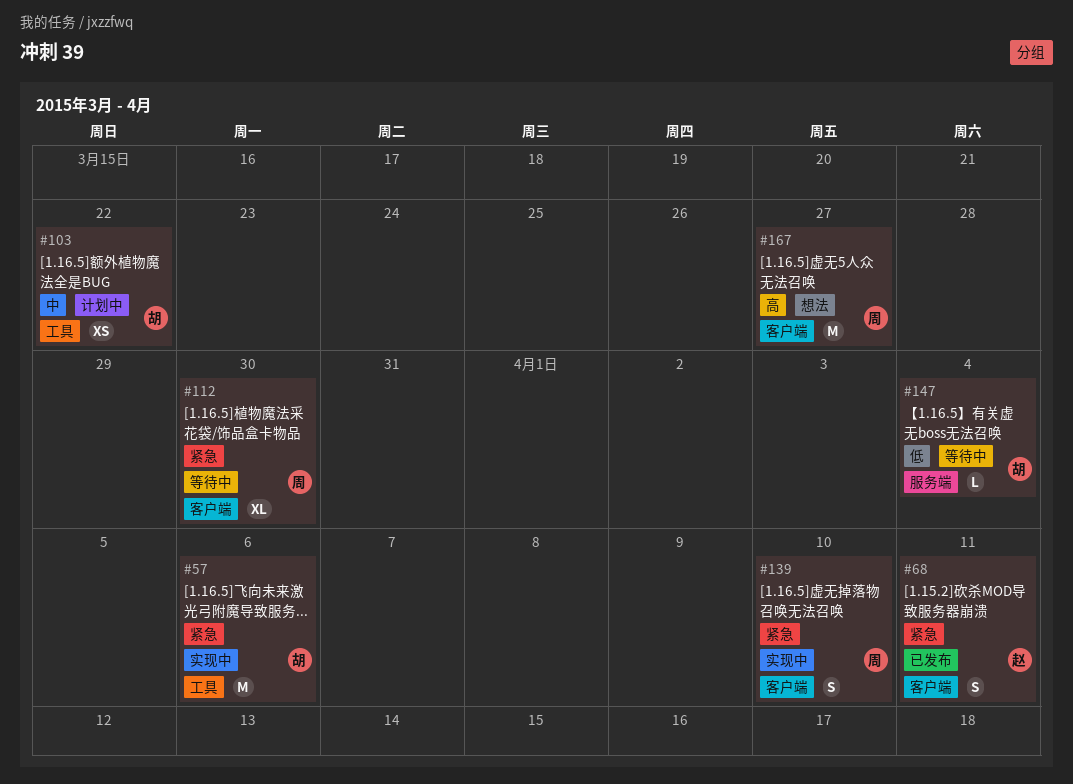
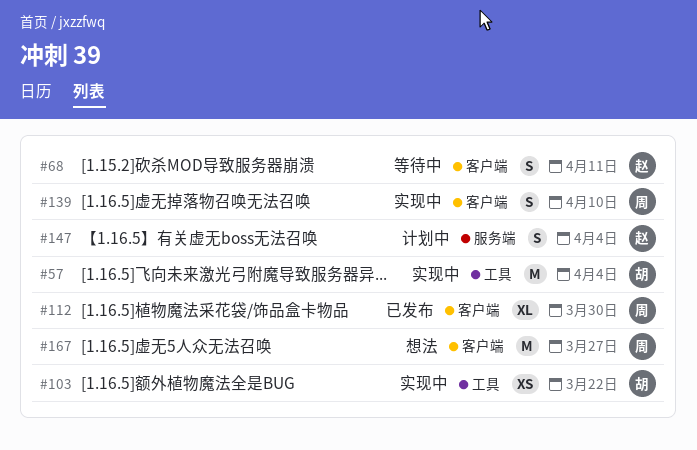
#57, due: Apr 6 -> Apr 4
#68, status: 已发布 -> 等待中
#103, status: 计划中 -> 实现中
#112, status: 等待中 -> 已发布
#147, status: 等待中 -> 计划中
#147, owner: 胡 -> 赵
#147, estimate: L -> S

